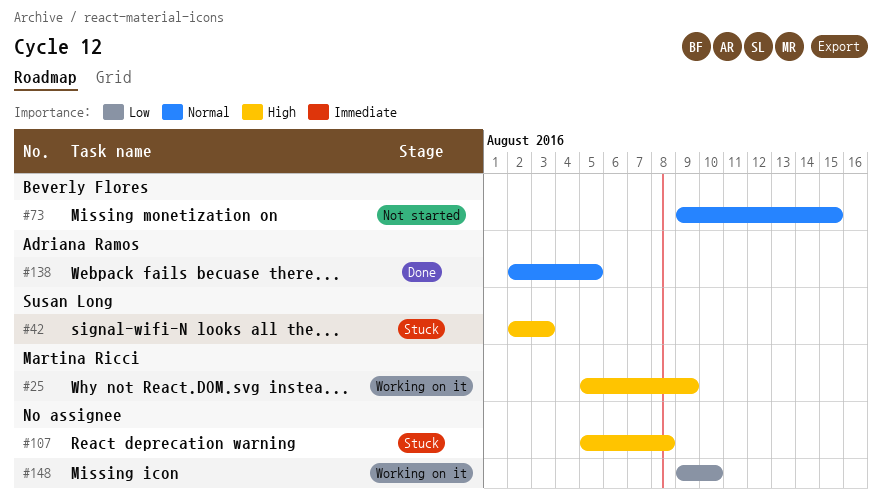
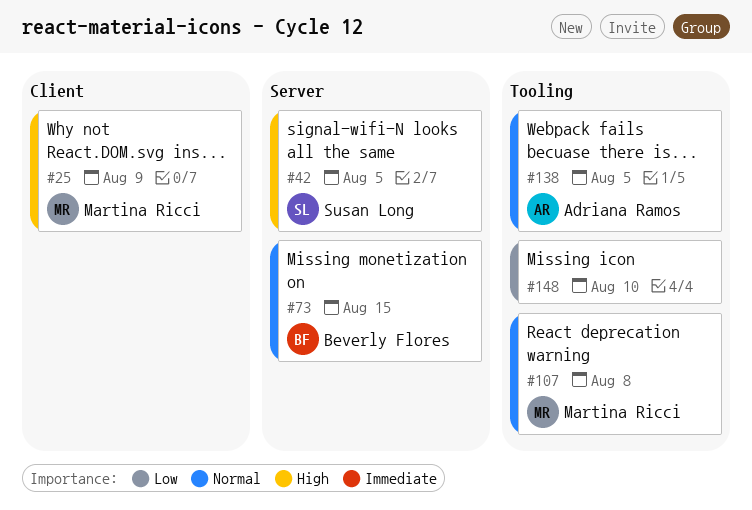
#42, due: Aug 3 -> Aug 5
#107, owner: none -> Martina Ricci
#107, priority: High -> Normal

